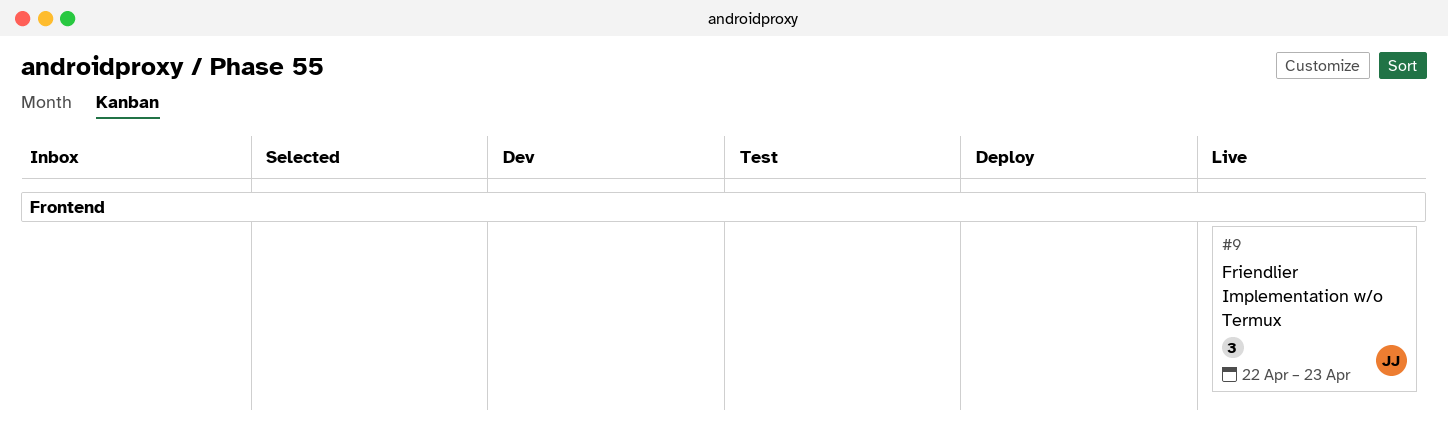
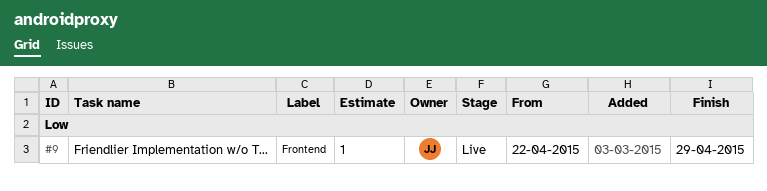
#9, estimate: 3 -> 1
#9, due: Apr 23 -> Apr 29

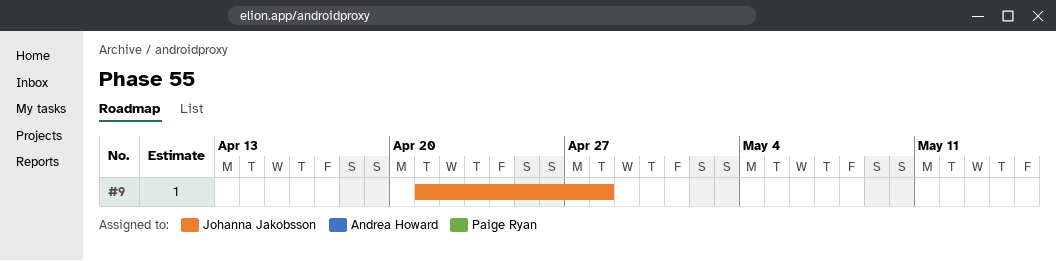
#9, start: Apr 22 -> Apr 21
#9, due: Apr 29 -> Apr 28

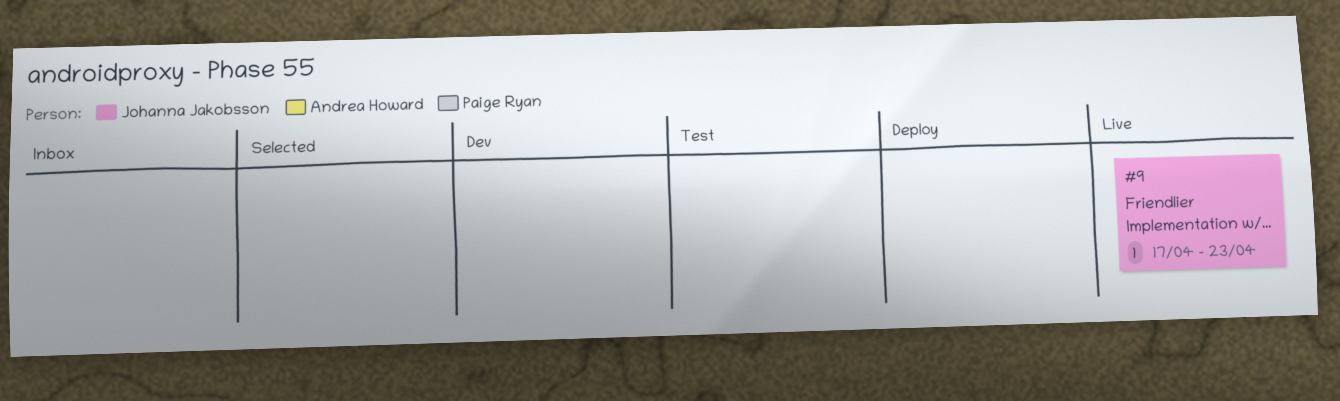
#9, start: Apr 21 -> Apr 17
#9, due: Apr 28 -> Apr 23

